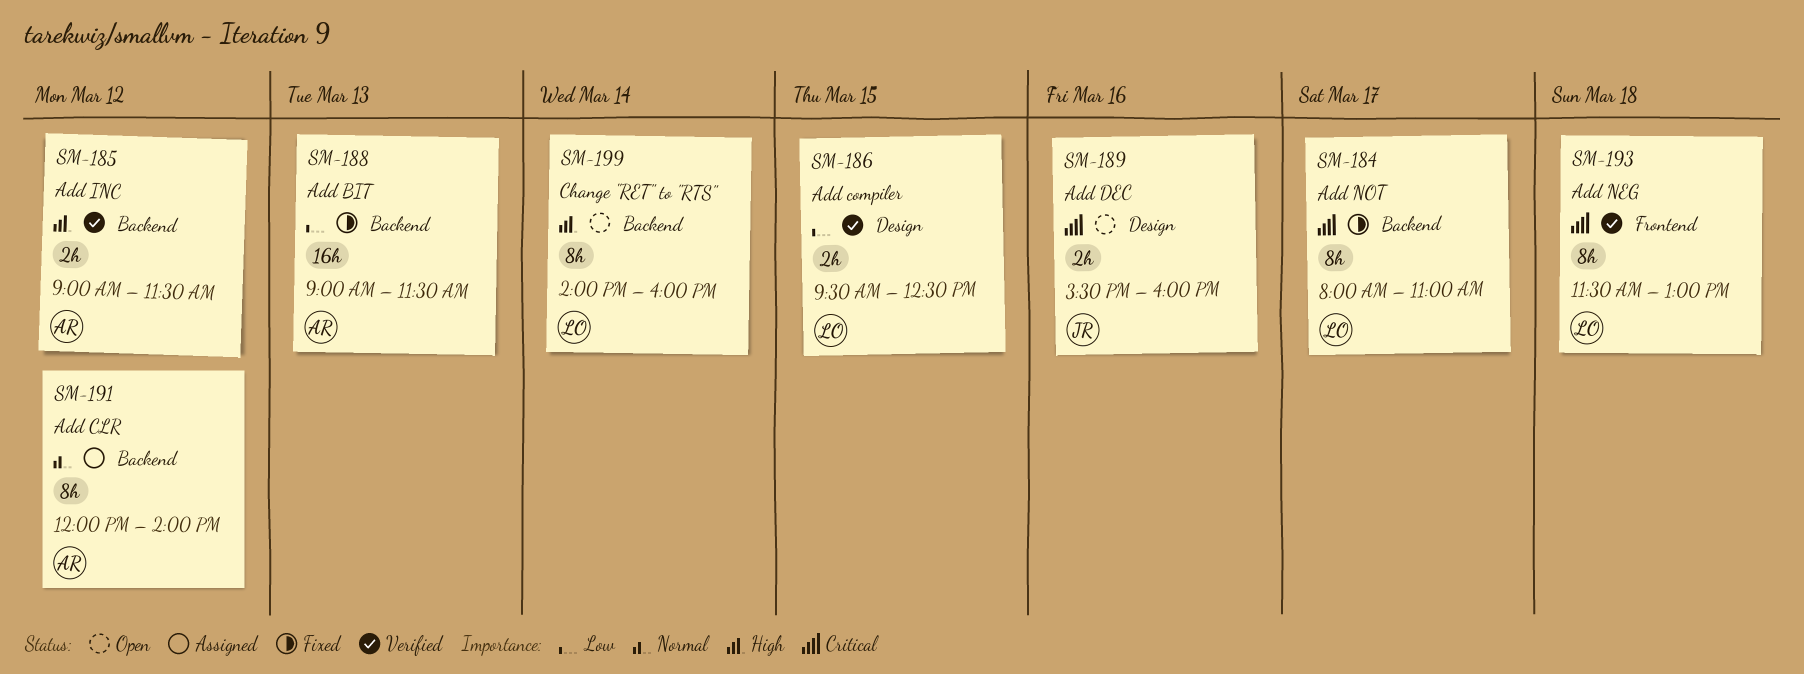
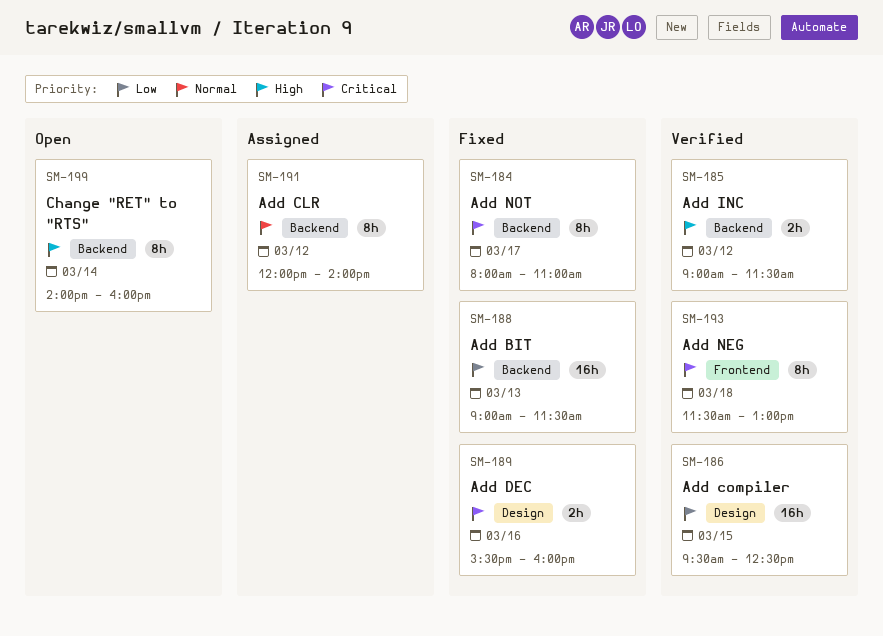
SM-186, estimate: 2h -> 16h
SM-189, status: Open -> Fixed

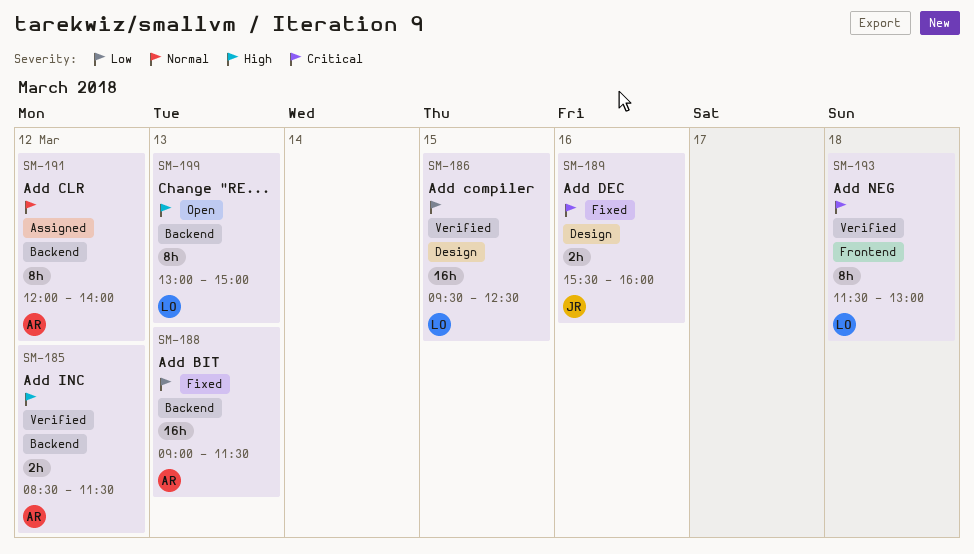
SM-184: present -> none
SM-185, begins: 09:00 -> 08:30
SM-199, day: Mar 14 -> Mar 13
SM-199, begins: 14:00 -> 13:00
SM-199, ends: 16:00 -> 15:00

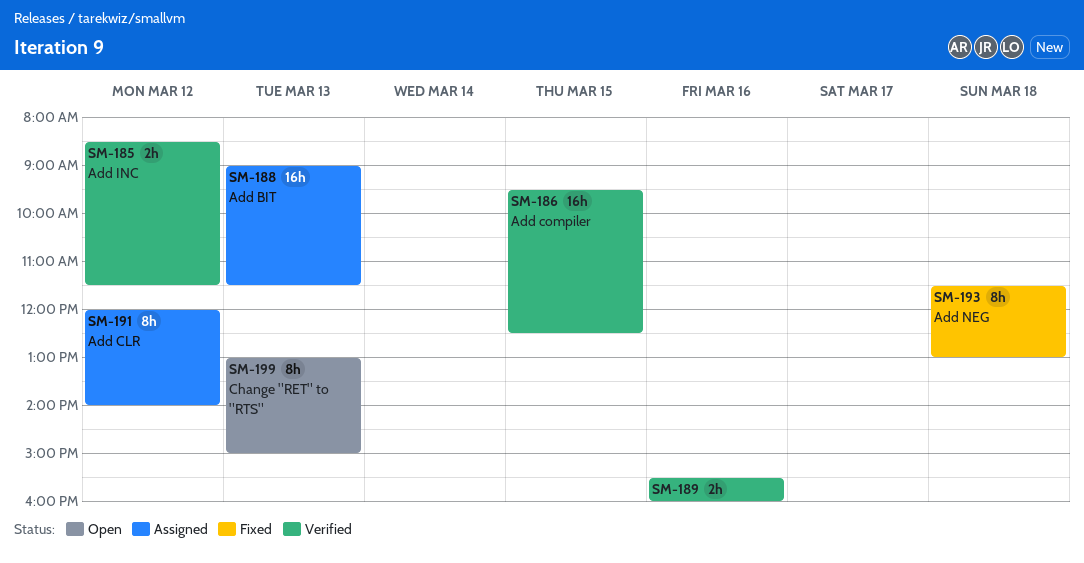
SM-188, status: Fixed -> Assigned
SM-189, status: Fixed -> Verified
SM-193, status: Verified -> Fixed

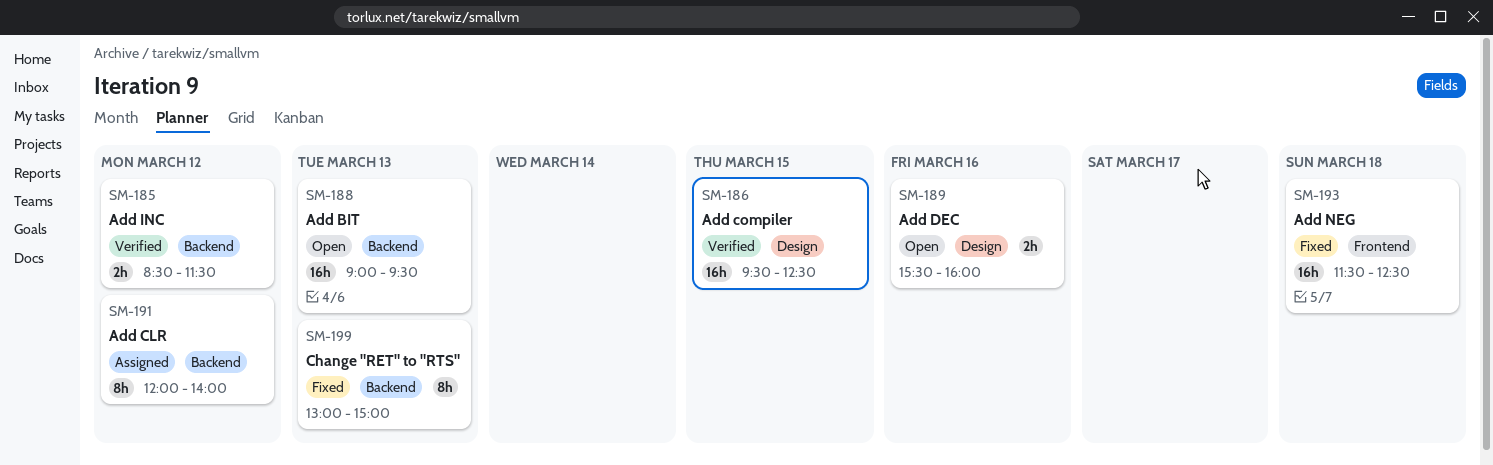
SM-188, status: Assigned -> Open
SM-188, ends: 11:30 -> 09:30
SM-189, status: Verified -> Open
SM-193, estimate: 8h -> 16h
SM-193, ends: 13:00 -> 12:30
SM-199, status: Open -> Fixed

